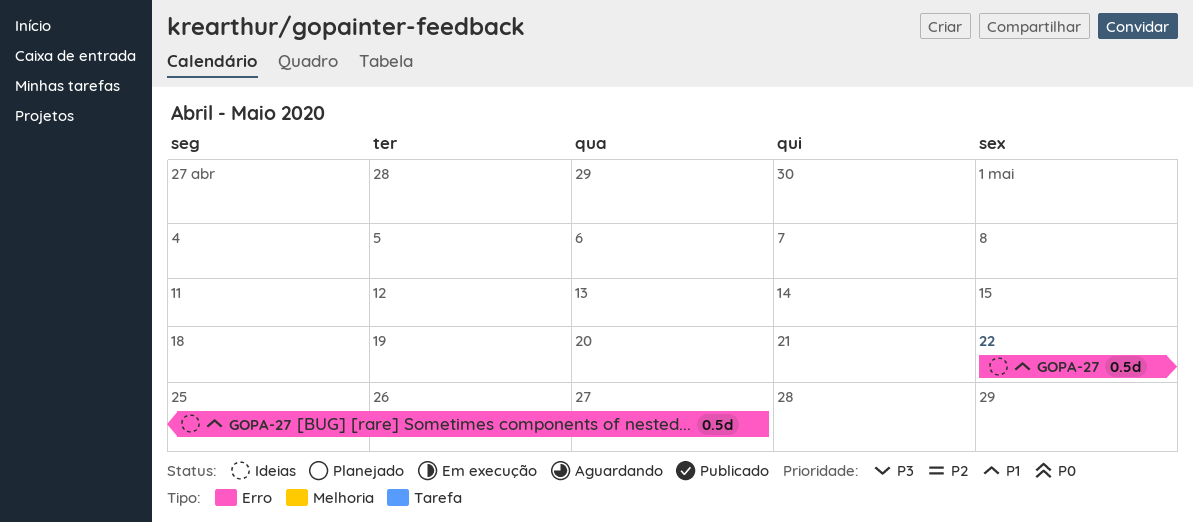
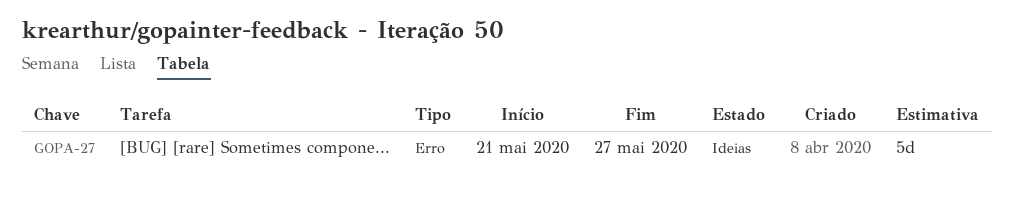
GOPA-27, estimate: 0.5d -> 5d
GOPA-27, start: May 22 -> May 21

